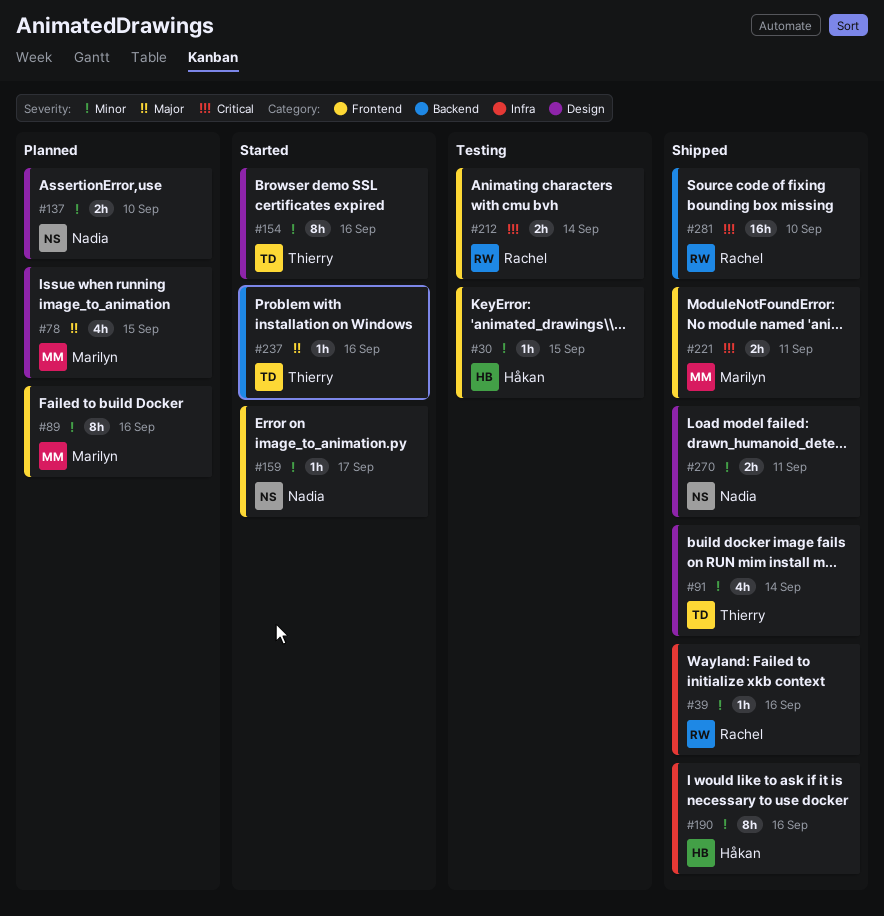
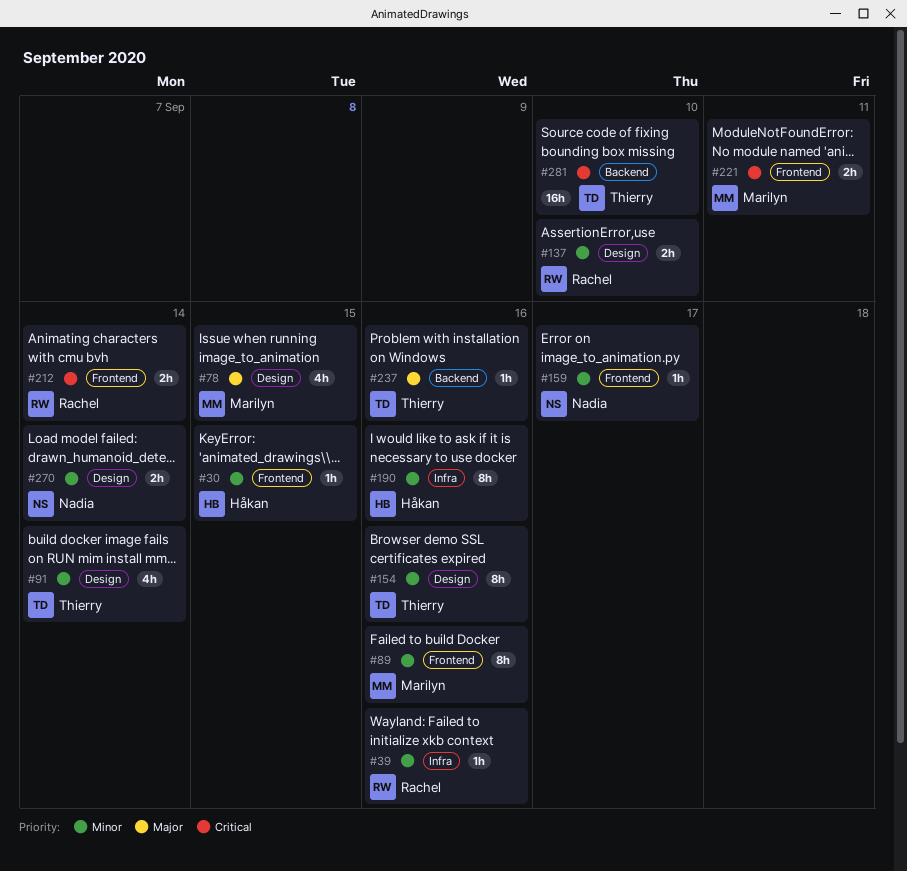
#137, owner: Nadia -> Rachel
#270, due: Sep 11 -> Sep 14
#281, owner: Rachel -> Thierry

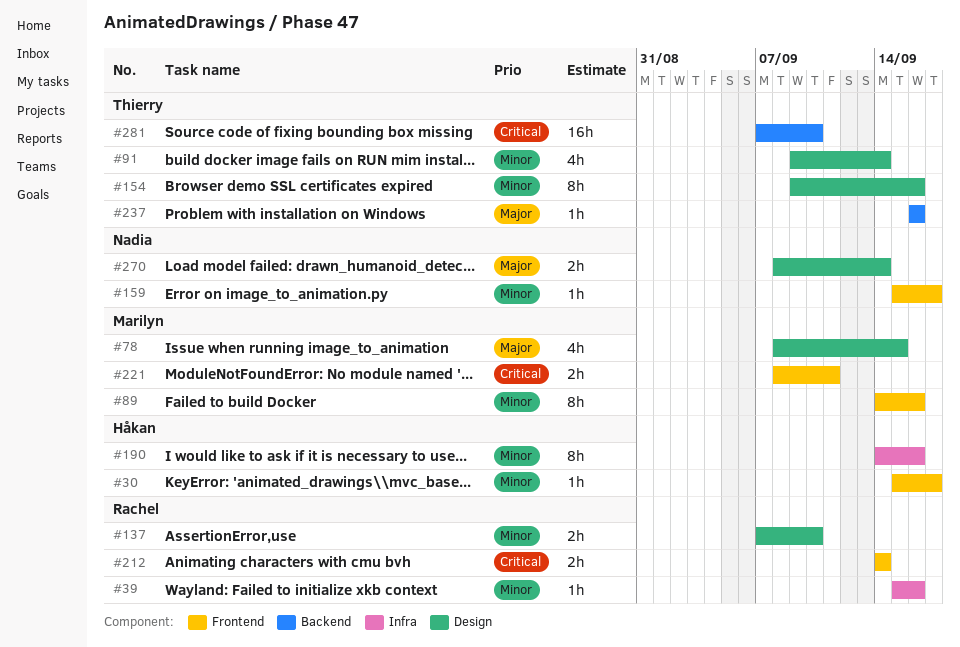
#30, due: Sep 15 -> Sep 17
#270, priority: Minor -> Major

